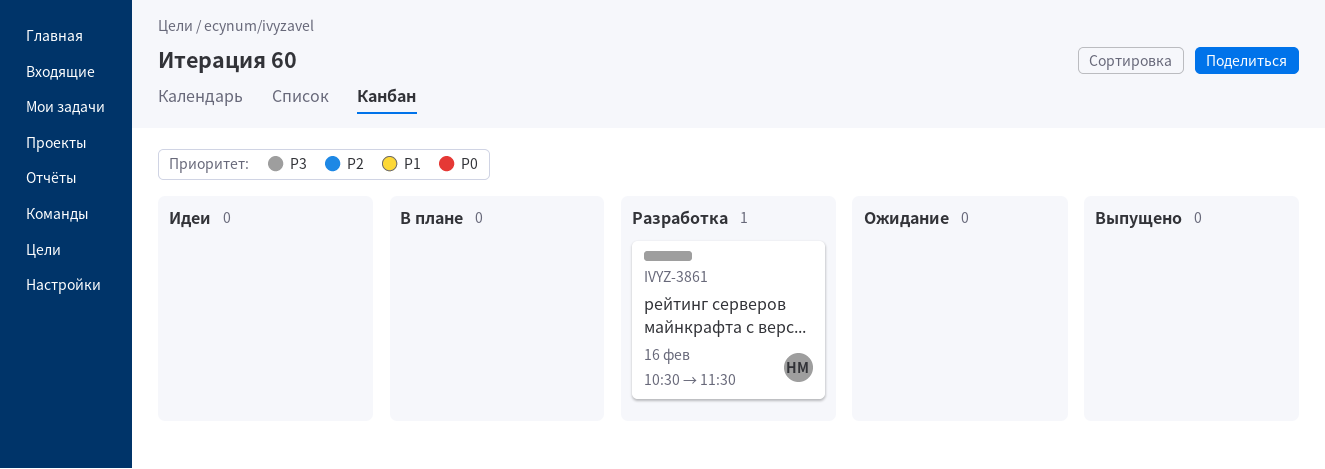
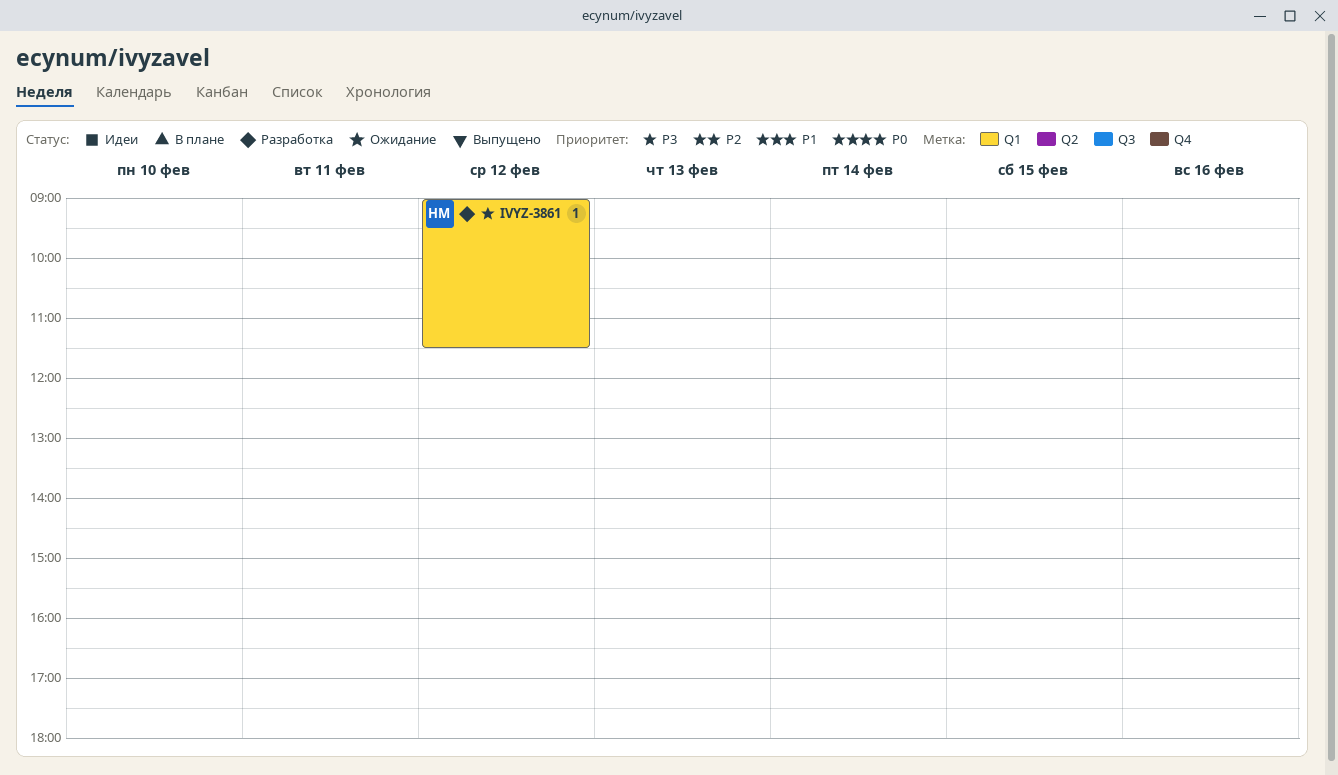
IVYZ-3861, day: Feb 16 -> Feb 12
IVYZ-3861, begins: 10:30 -> 09:00

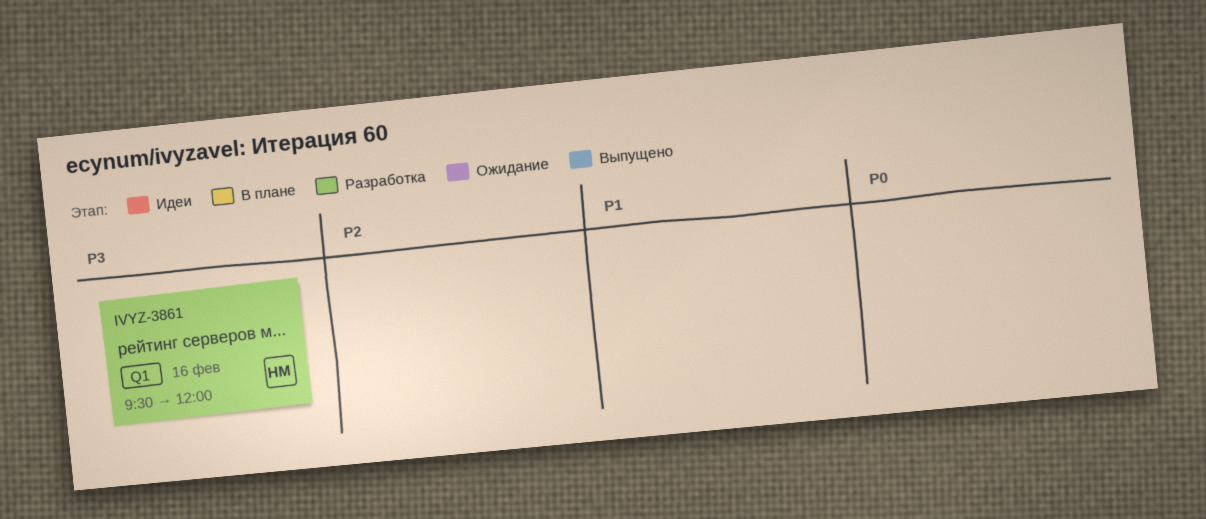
IVYZ-3861, day: Feb 12 -> Feb 16
IVYZ-3861, begins: 09:00 -> 09:30
IVYZ-3861, ends: 11:30 -> 12:00

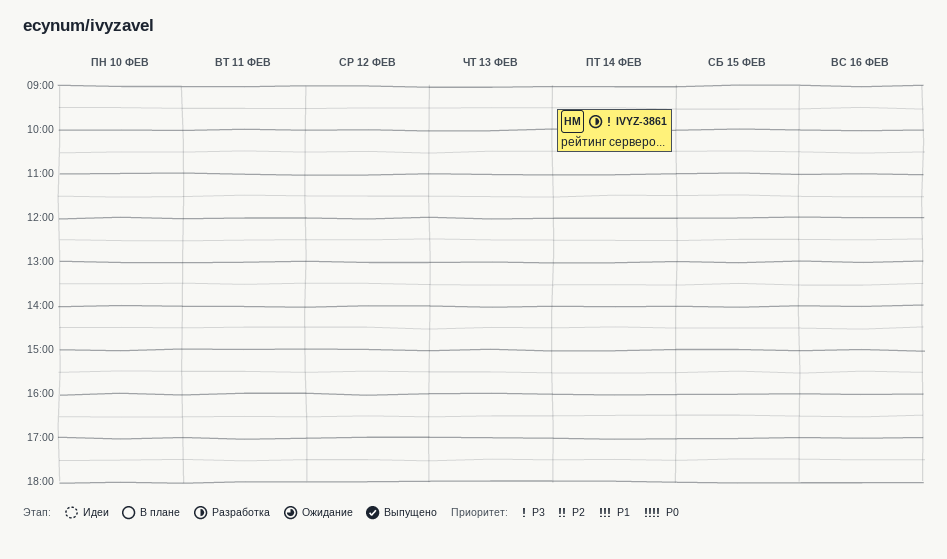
IVYZ-3861, day: Feb 16 -> Feb 14
IVYZ-3861, ends: 12:00 -> 10:30

